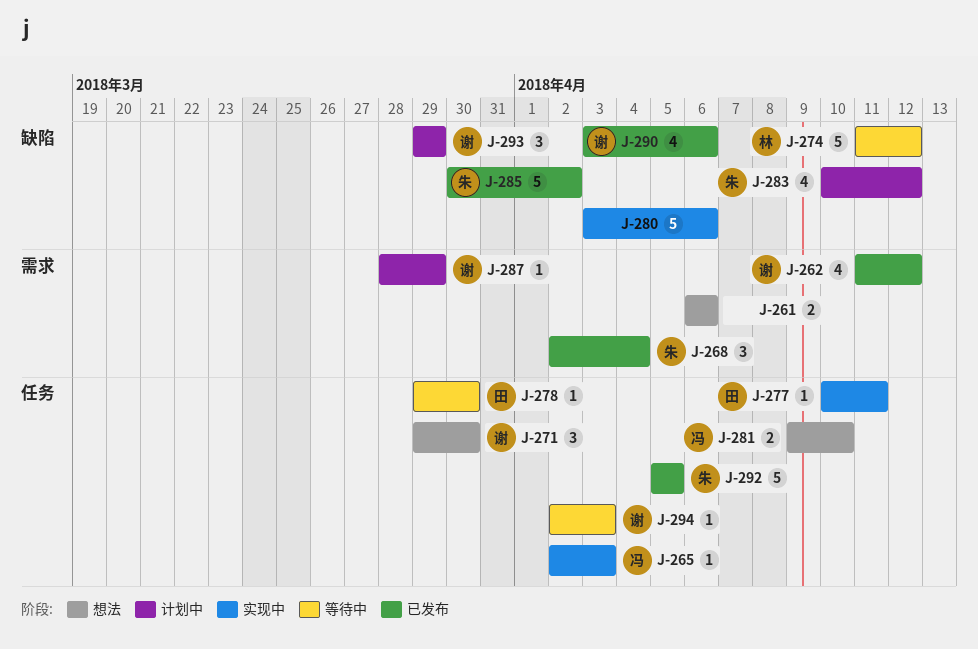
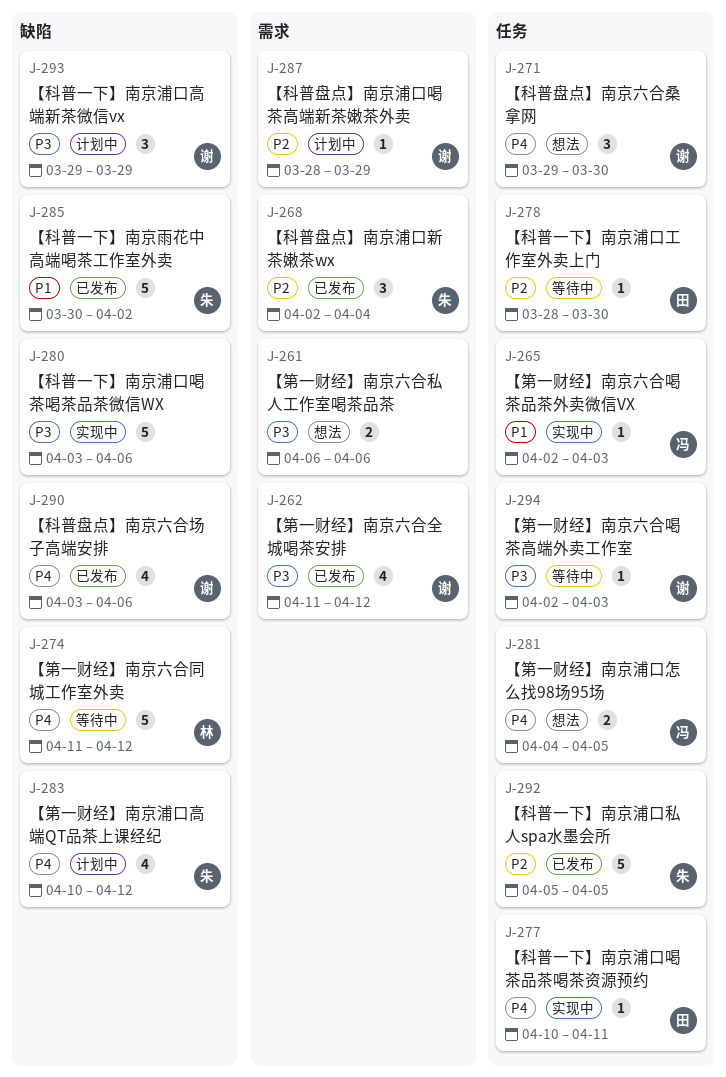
J-278, start: Mar 29 -> Mar 28
J-281, start: Apr 9 -> Apr 4
J-281, due: Apr 10 -> Apr 5

